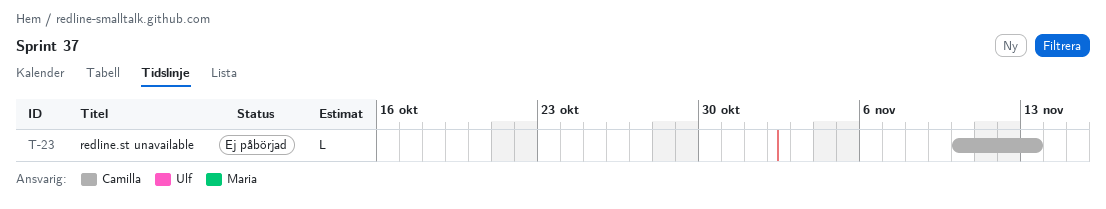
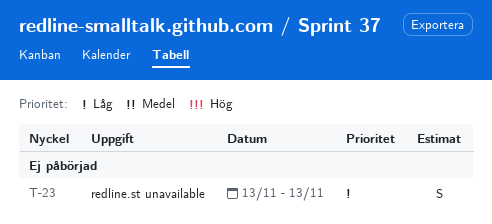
T-23, estimate: L -> S
T-23, start: Nov 10 -> Nov 13

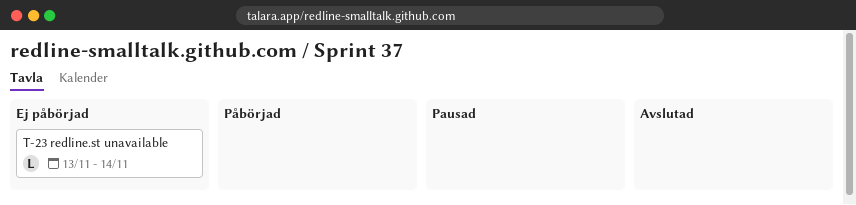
T-23, estimate: S -> L
T-23, due: Nov 13 -> Nov 14

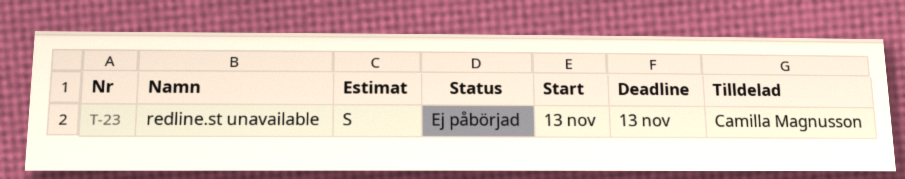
T-23, estimate: L -> S
T-23, due: Nov 14 -> Nov 13

